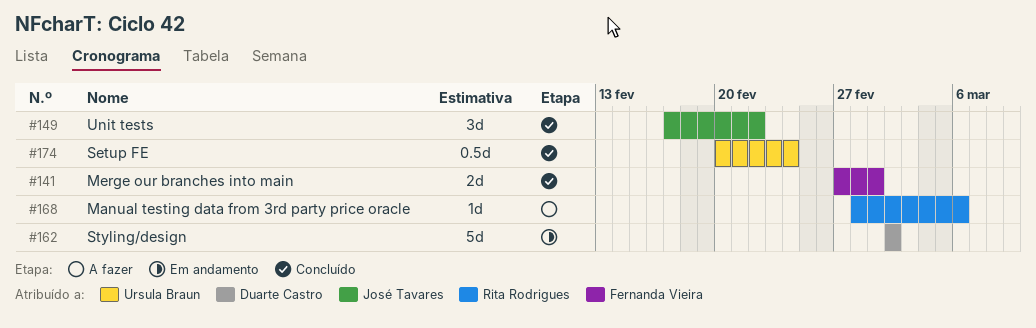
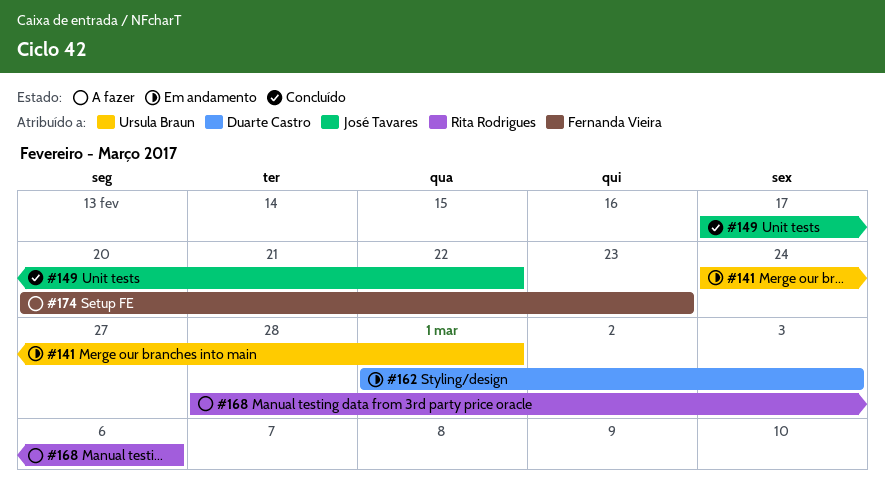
#141, status: Concluído -> Em andamento
#141, owner: Fernanda Vieira -> Ursula Braun
#141, start: Feb 27 -> Feb 24
#162, start: Mar 2 -> Mar 1
#162, due: Mar 2 -> Mar 3
#174, status: Concluído -> A fazer
#174, owner: Ursula Braun -> Fernanda Vieira
#174, due: Feb 24 -> Feb 23

